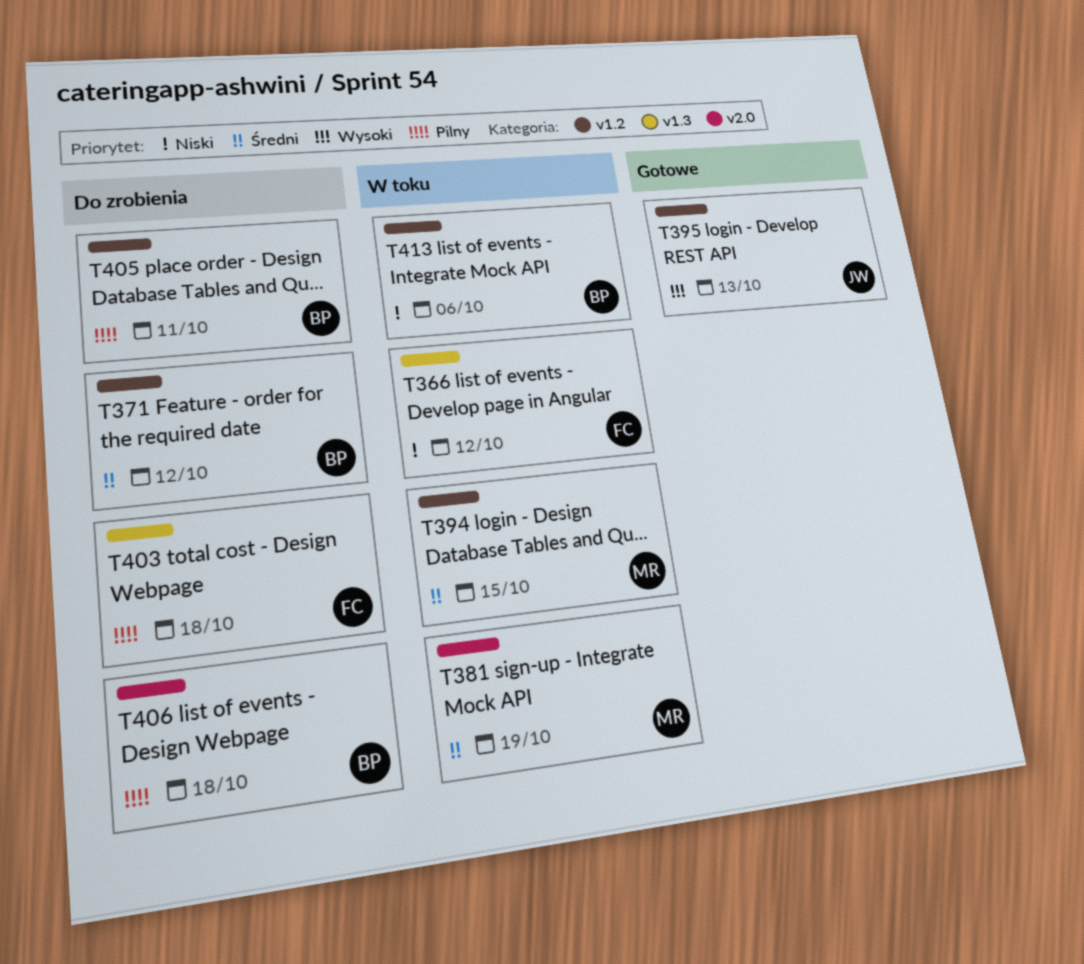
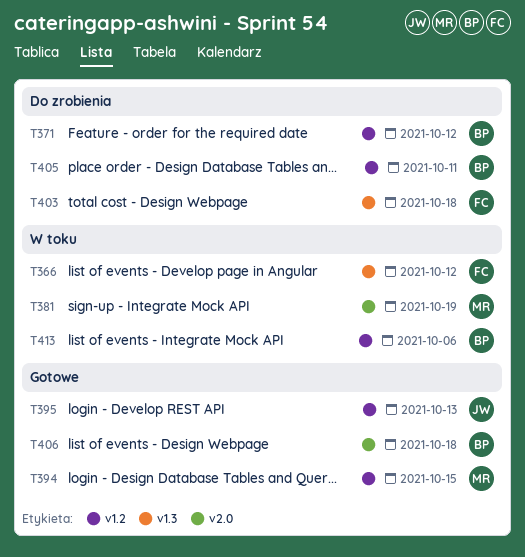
T394, status: W toku -> Gotowe
T406, status: Do zrobienia -> Gotowe

